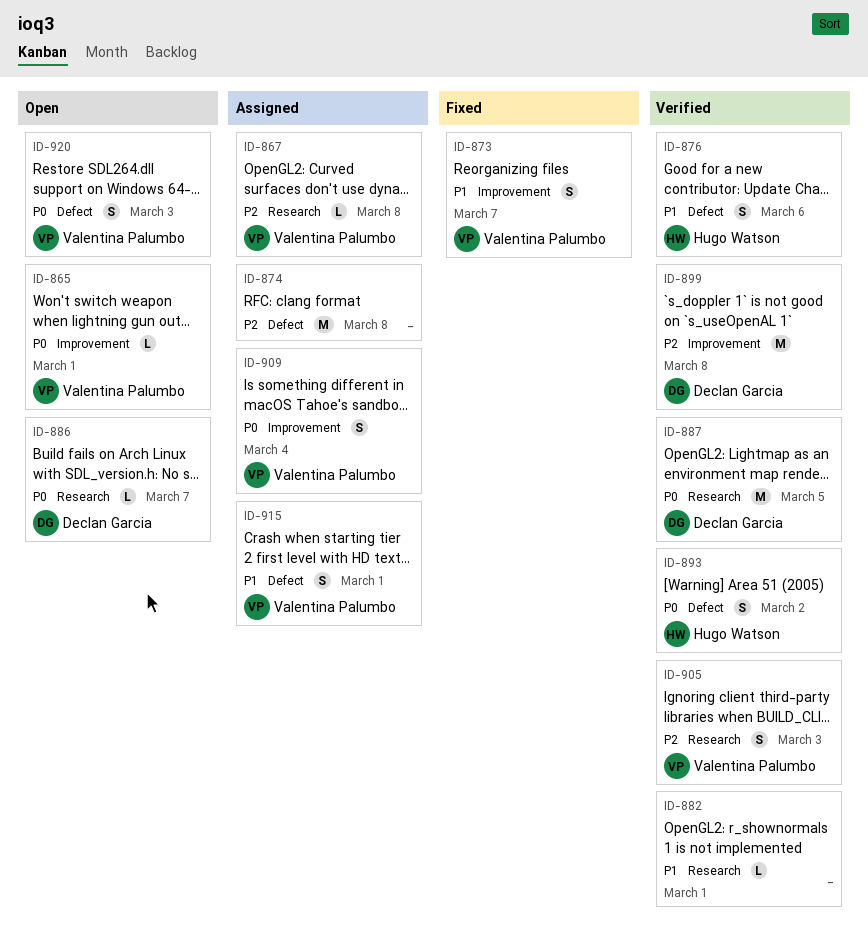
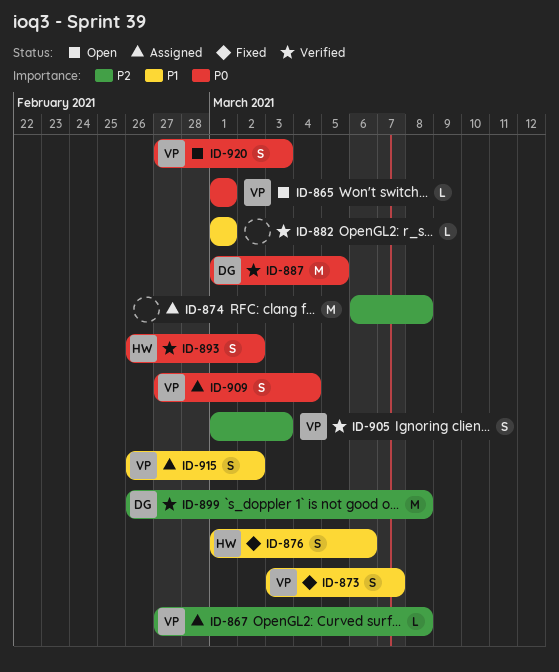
ID-876, status: Verified -> Fixed
ID-886: present -> none
ID-915, due: Mar 1 -> Mar 2

